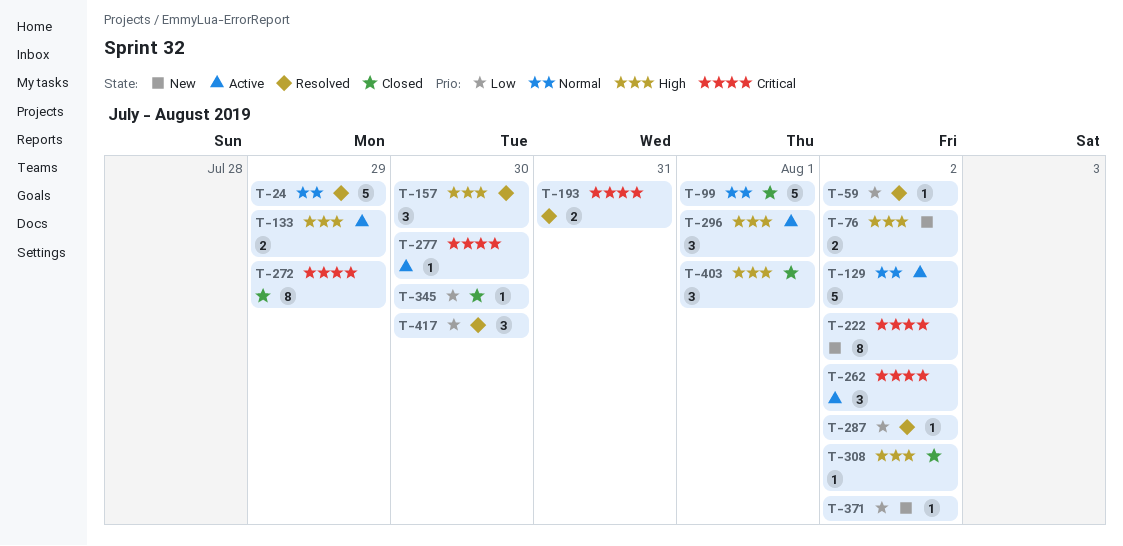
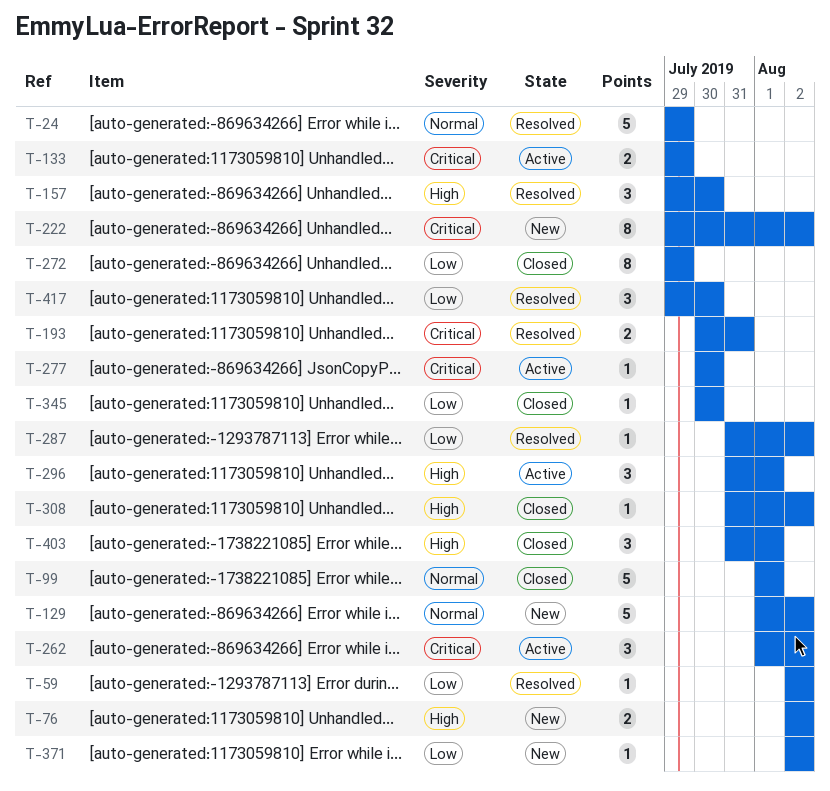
T-129, status: Active -> New
T-133, priority: High -> Critical
T-272, priority: Critical -> Low

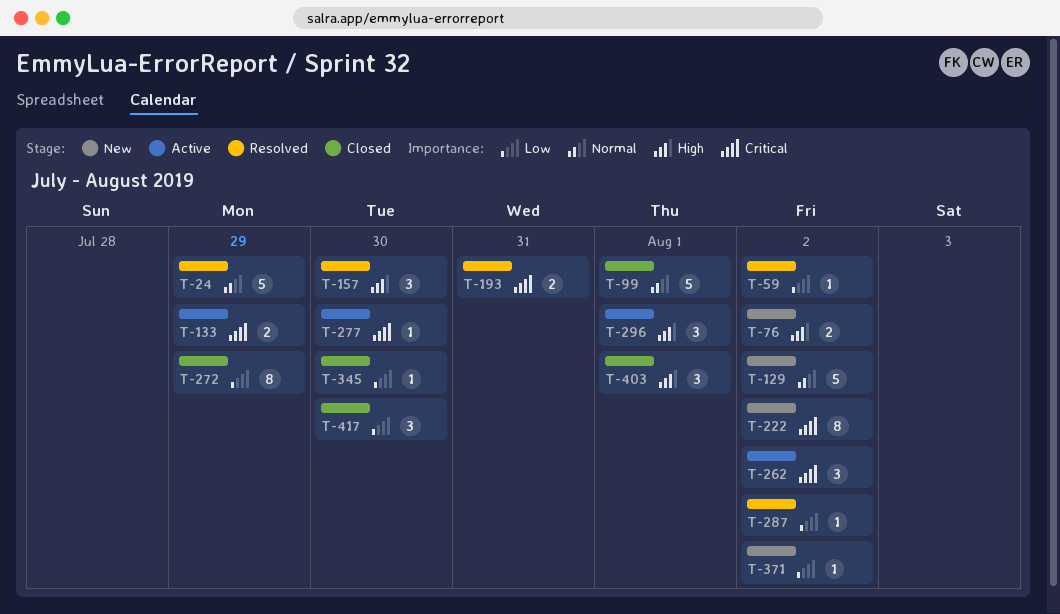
T-308: present -> none
T-417, status: Resolved -> Closed

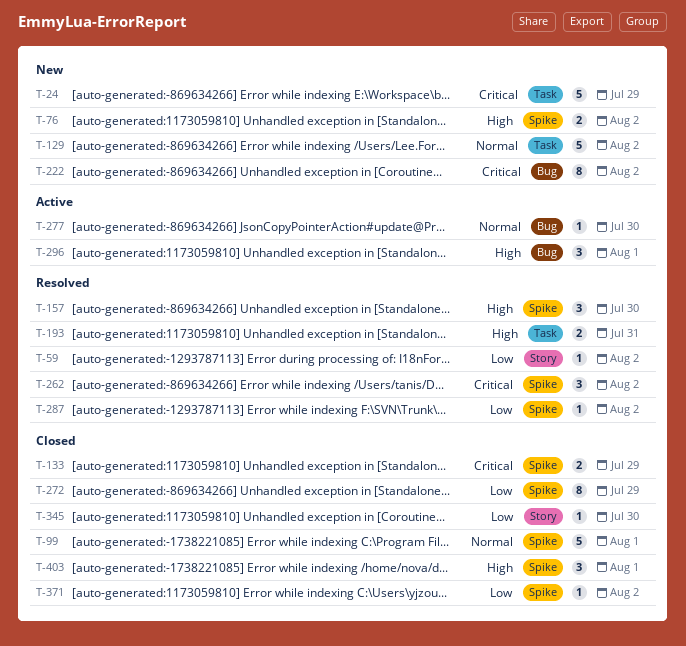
T-24, status: Resolved -> New
T-24, priority: Normal -> Critical
T-133, status: Active -> Closed
T-193, priority: Critical -> High
T-262, status: Active -> Resolved
T-277, priority: Critical -> Normal
T-371, status: New -> Closed
T-417: present -> none

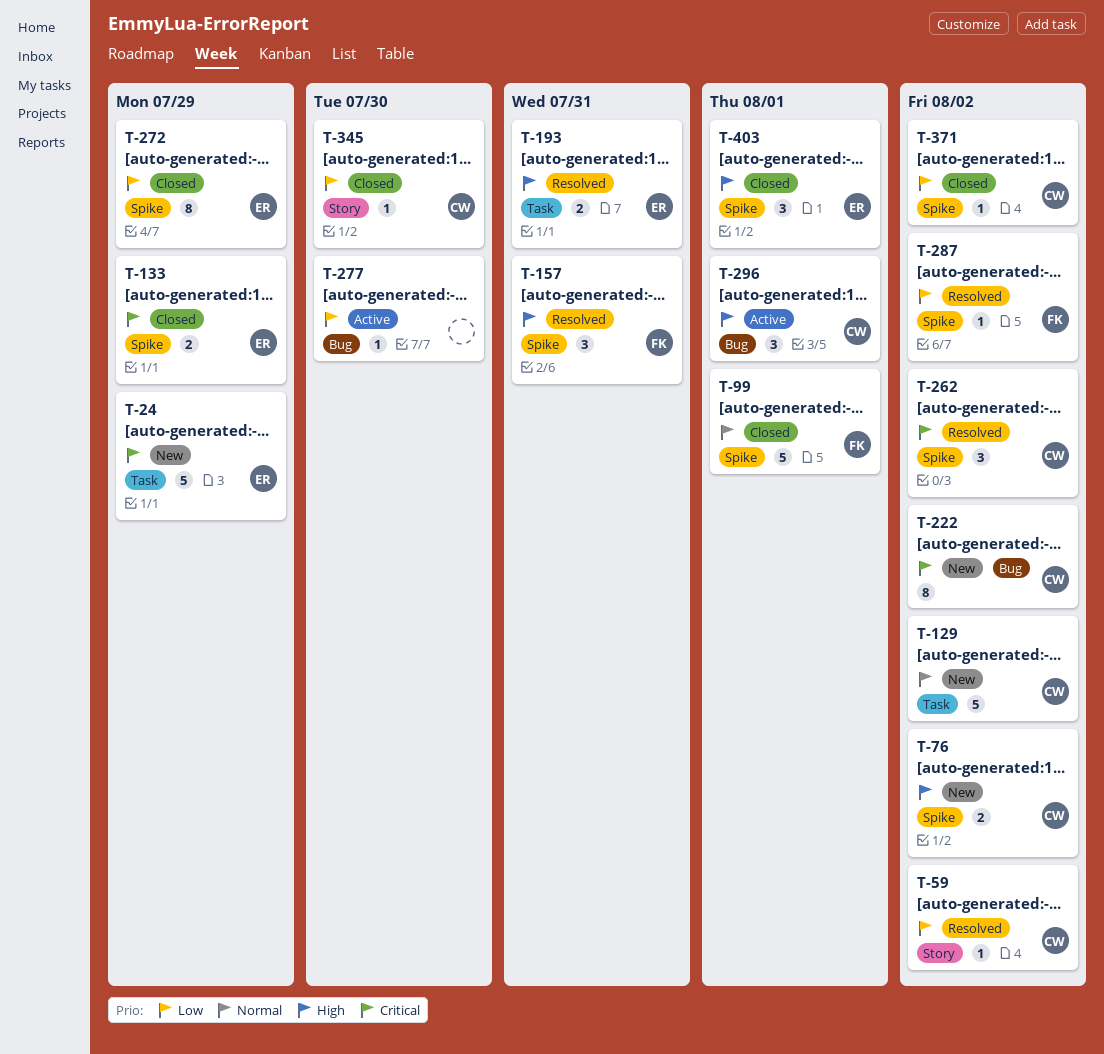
T-157, due: Jul 30 -> Jul 31
T-277, priority: Normal -> Low

